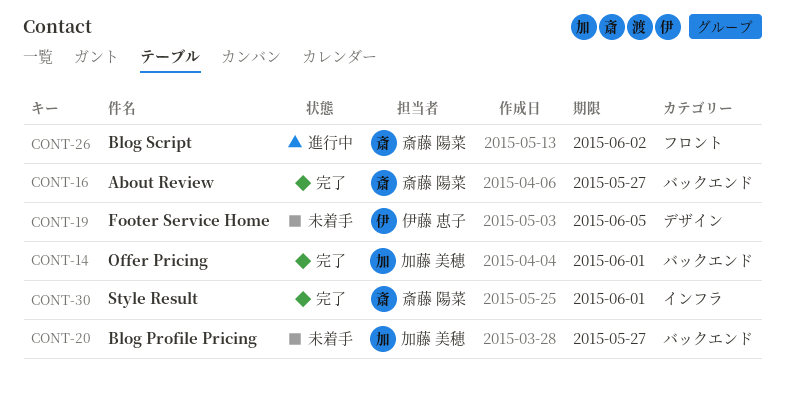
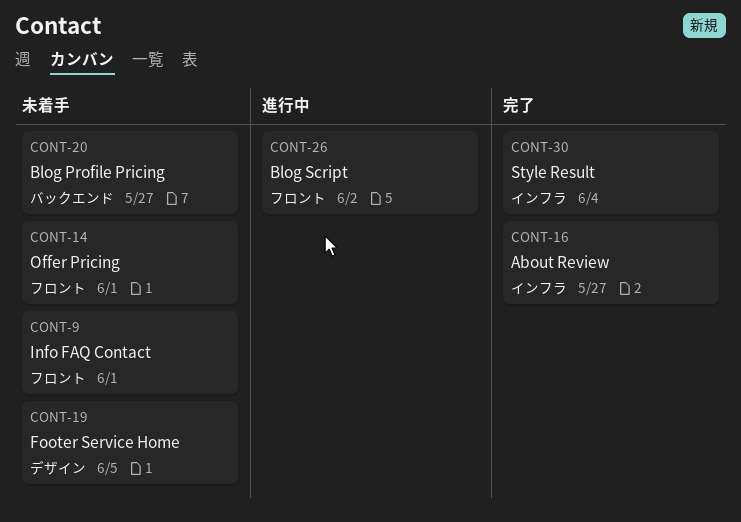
CONT-9: none -> present
CONT-14, status: 完了 -> 未着手
CONT-14, label: バックエンド -> フロント
CONT-16, label: バックエンド -> インフラ
CONT-30, due: Jun 1 -> Jun 4

